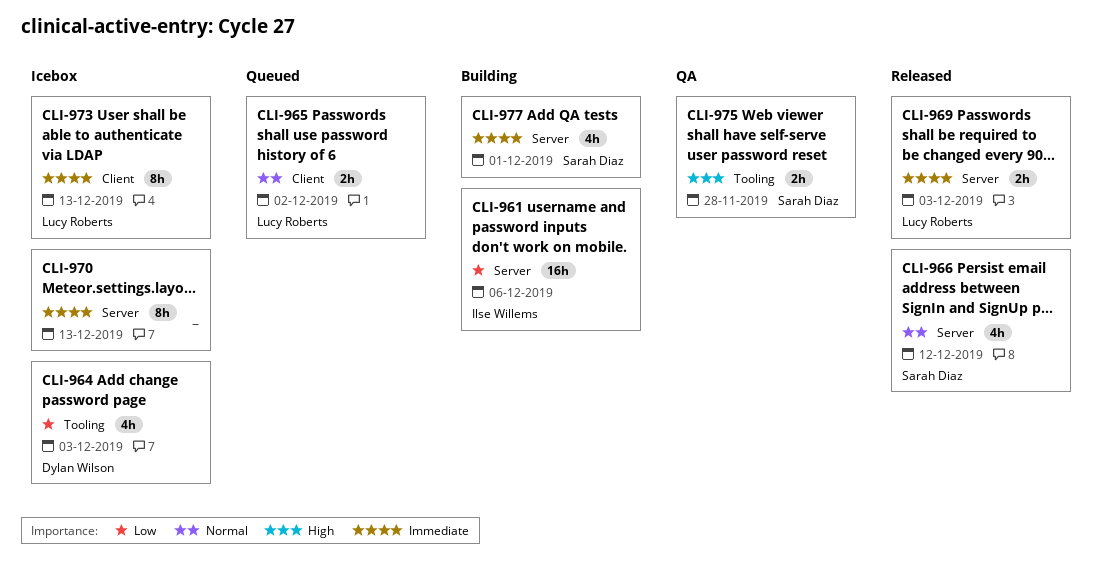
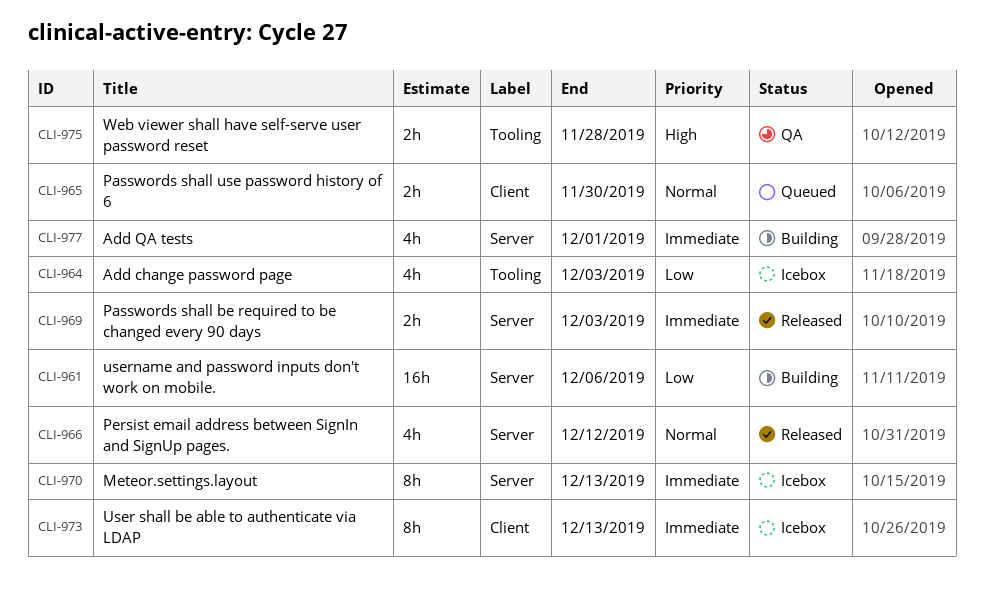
CLI-965, due: Dec 2 -> Nov 30

